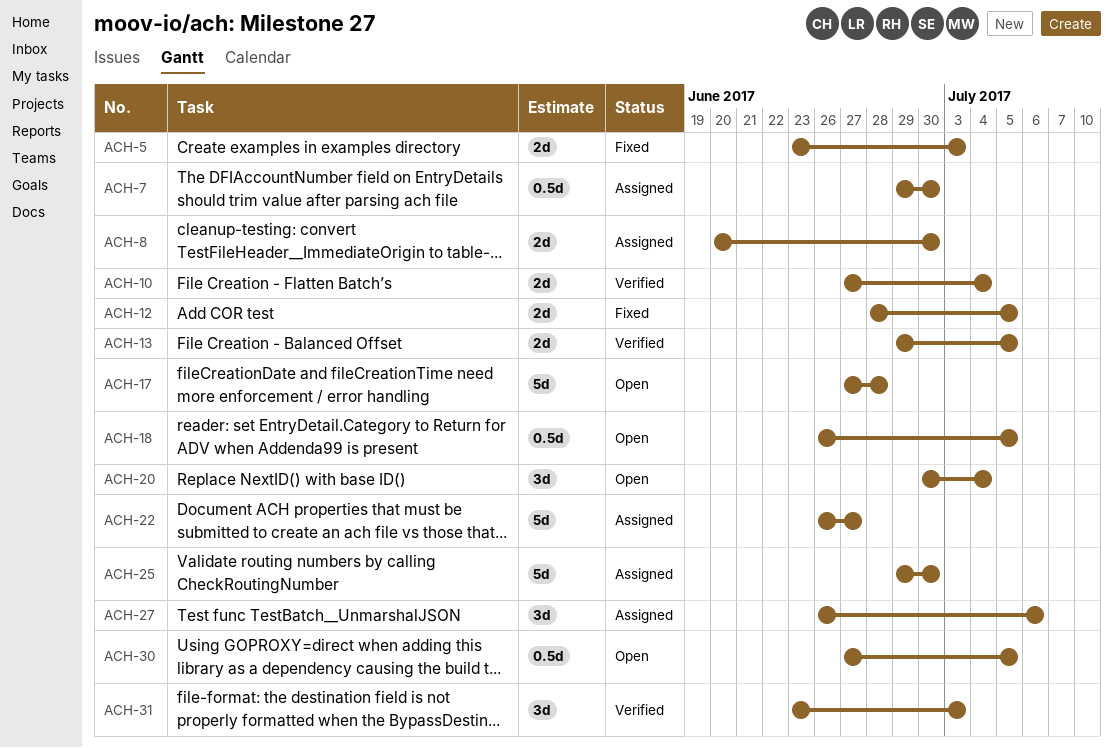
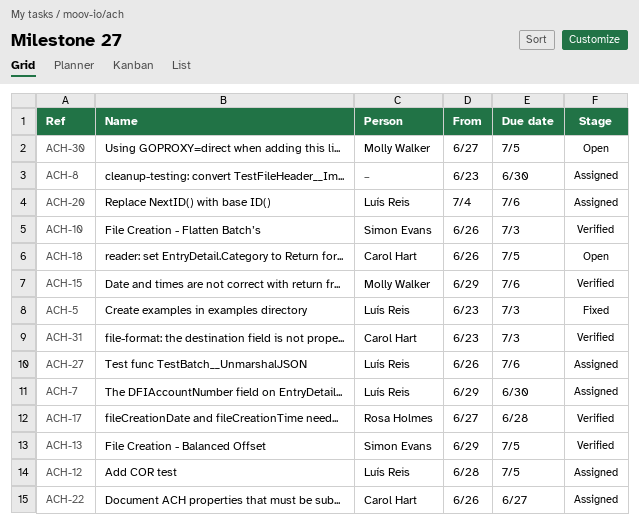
ACH-8, start: Jun 20 -> Jun 23
ACH-10, start: Jun 27 -> Jun 26
ACH-10, due: Jul 4 -> Jul 3
ACH-12, status: Fixed -> Assigned
ACH-15: none -> present
ACH-17, status: Open -> Verified
ACH-20, status: Open -> Assigned
ACH-20, start: Jun 30 -> Jul 4
ACH-20, due: Jul 4 -> Jul 6
ACH-25: present -> none

